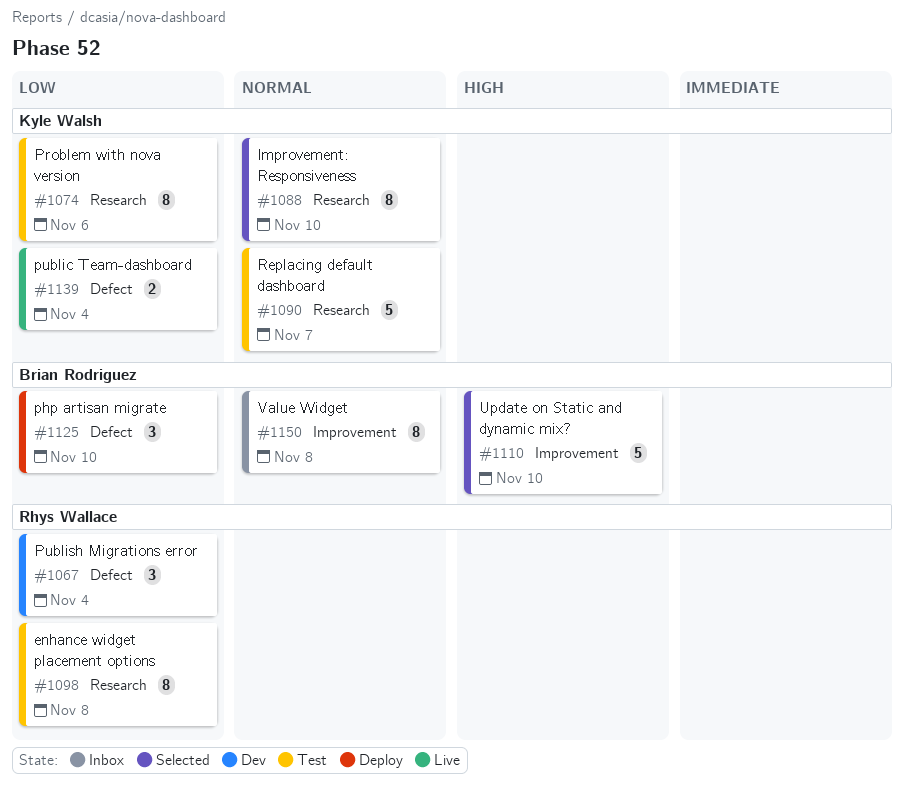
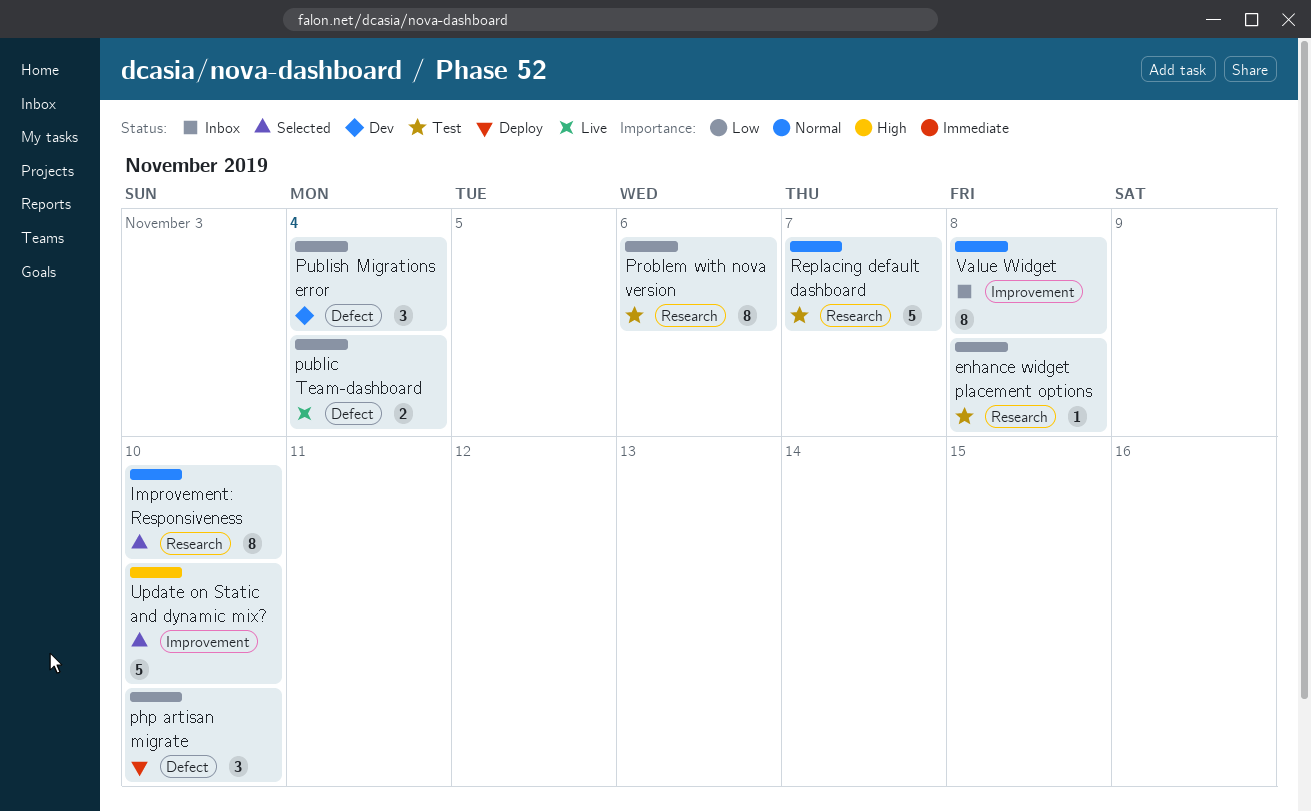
enhance widget placement options, estimate: 8 -> 1

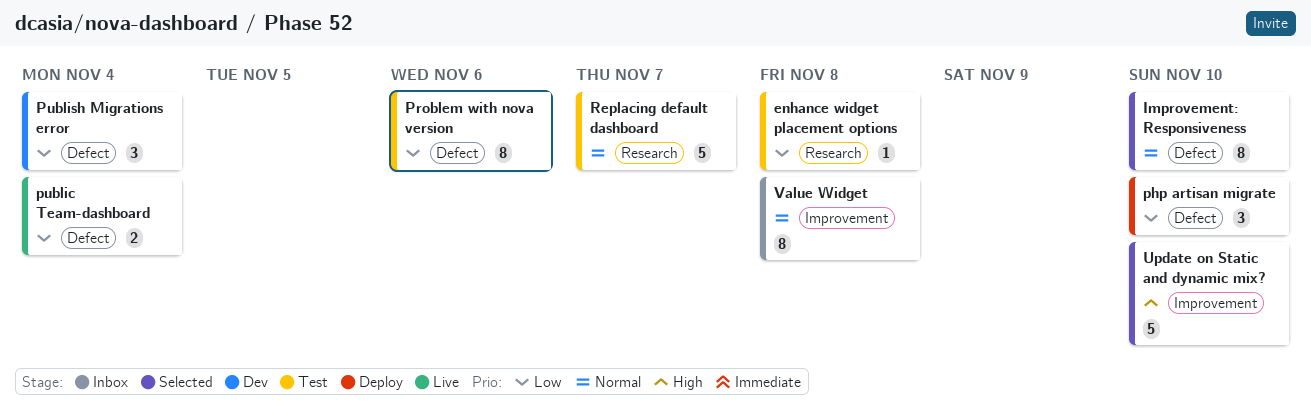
Improvement: Responsiveness, label: Research -> Defect
Problem with nova version, label: Research -> Defect

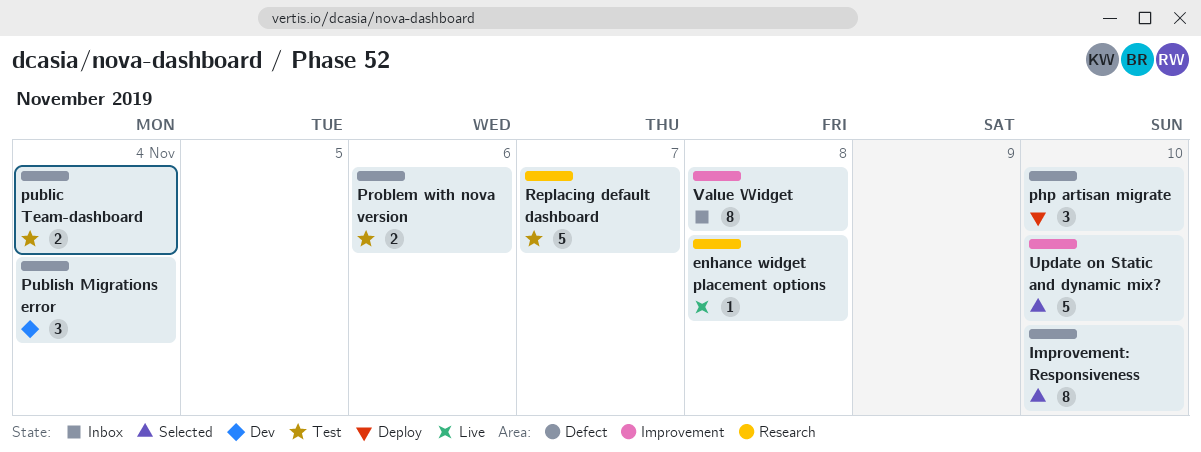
enhance widget placement options, status: Test -> Live
Problem with nova version, estimate: 8 -> 2
public Team-dashboard, status: Live -> Test

